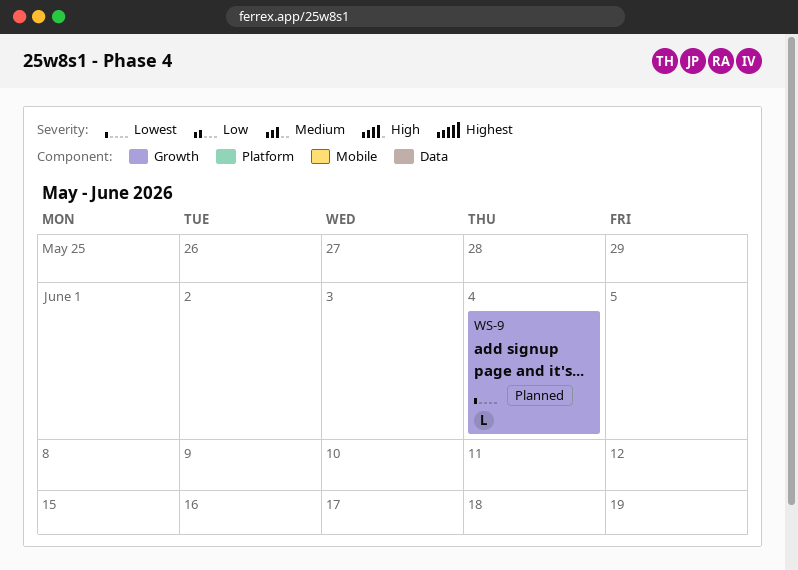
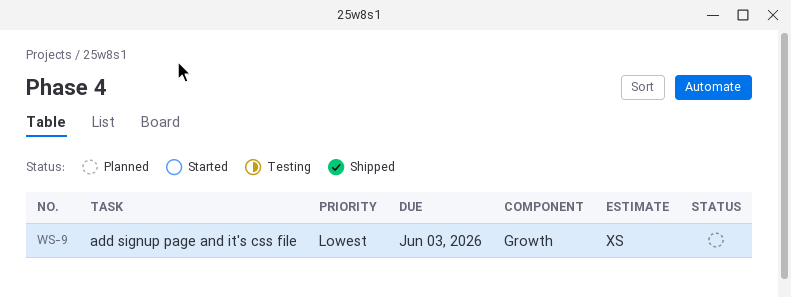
WS-9, estimate: L -> XS
WS-9, due: Jun 4 -> Jun 3

